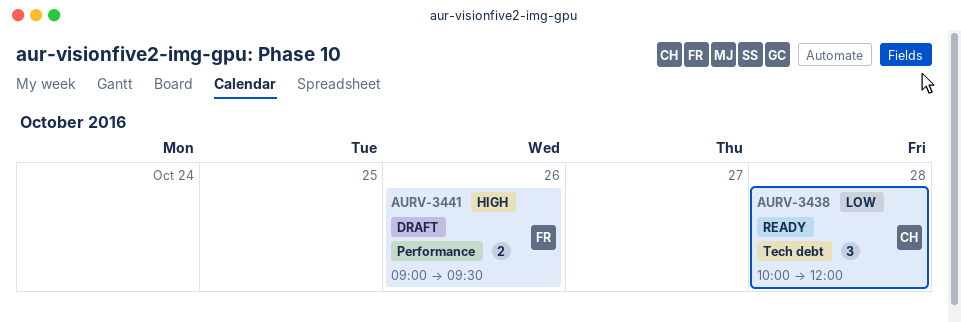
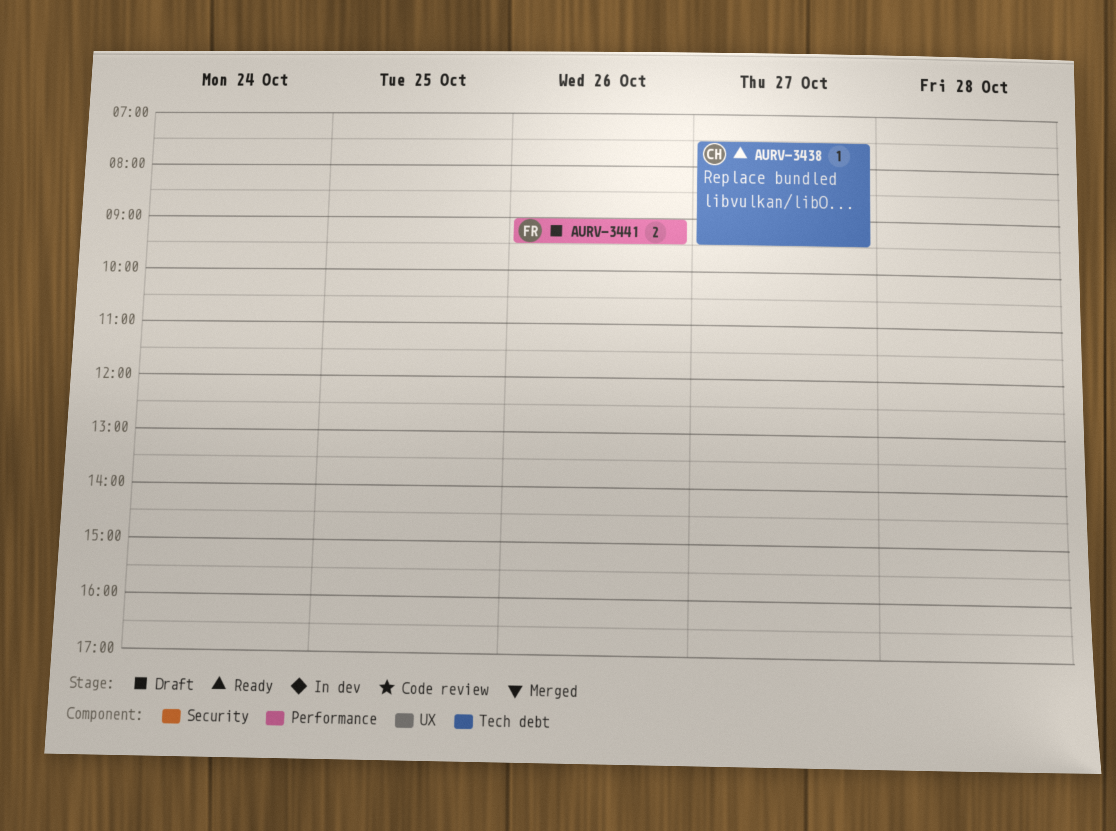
AURV-3438, estimate: 3 -> 1
AURV-3438, day: Oct 28 -> Oct 27
AURV-3438, begins: 10:00 -> 07:30
AURV-3438, ends: 12:00 -> 09:30

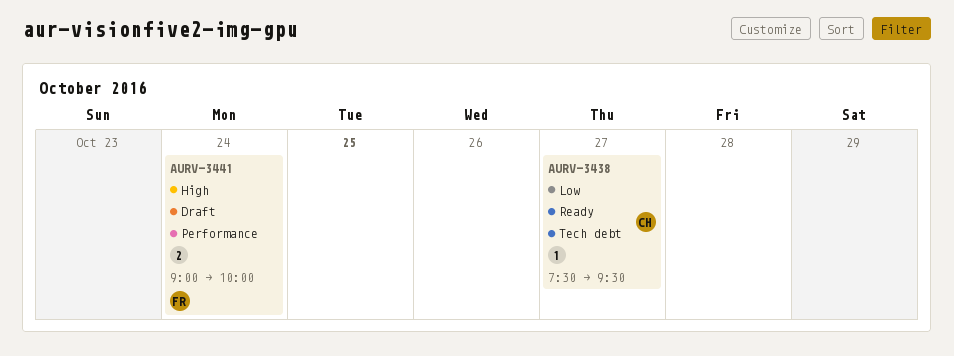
AURV-3441, day: Oct 26 -> Oct 24
AURV-3441, ends: 09:30 -> 10:00

